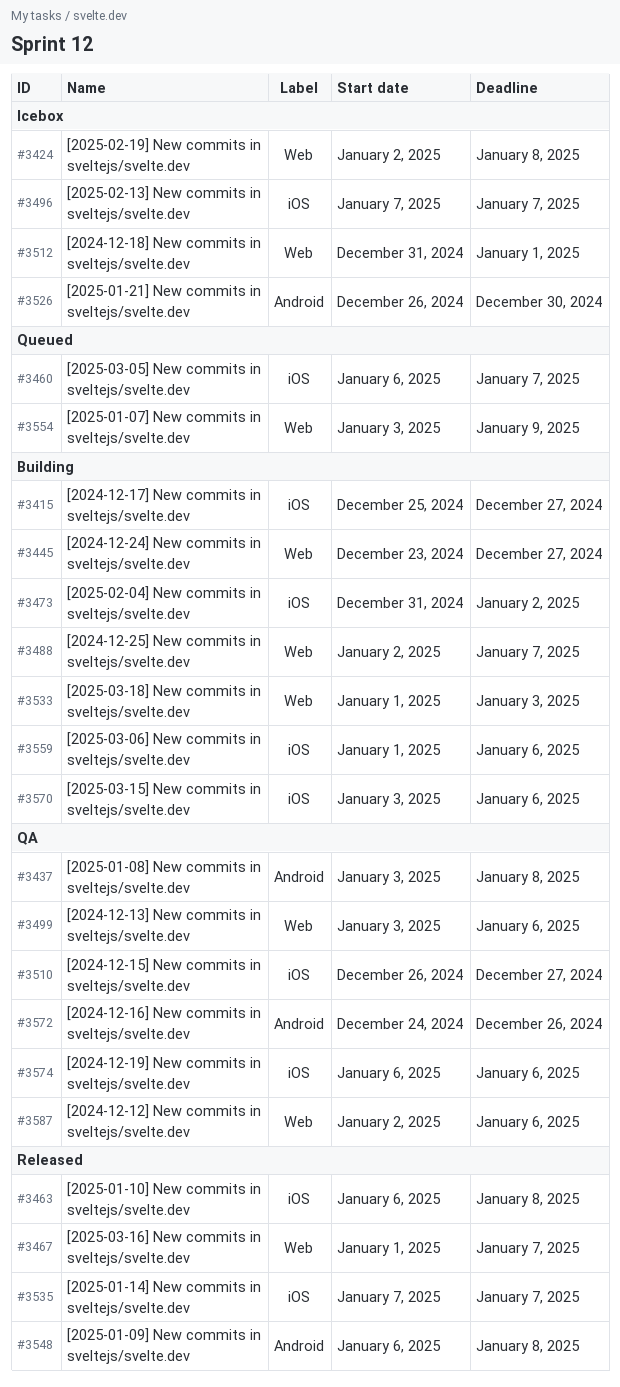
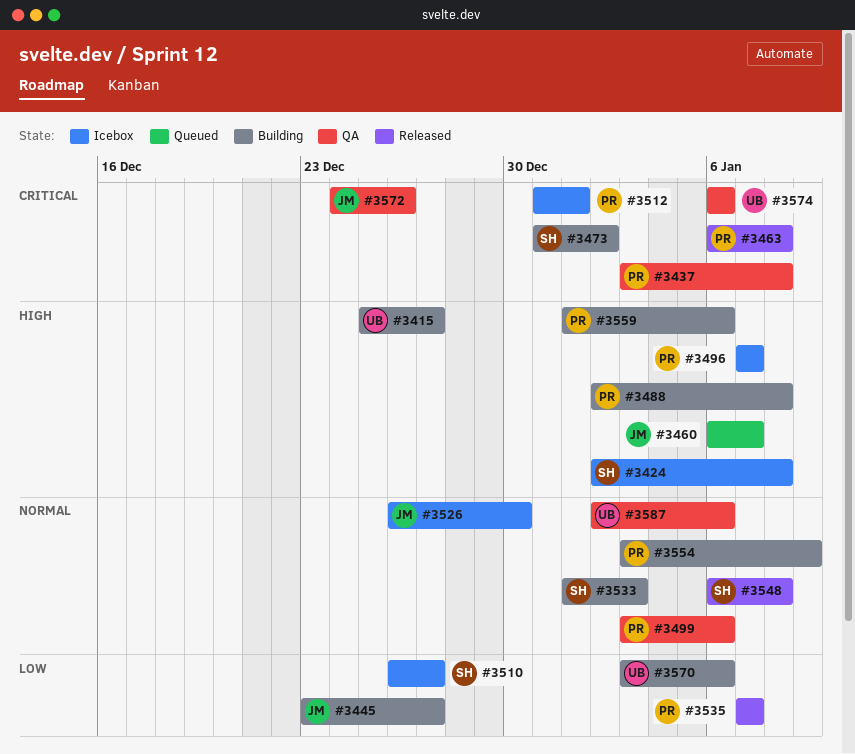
#3467: present -> none
#3488, due: Jan 7 -> Jan 8
#3510, status: QA -> Icebox
#3554, status: Queued -> Building

